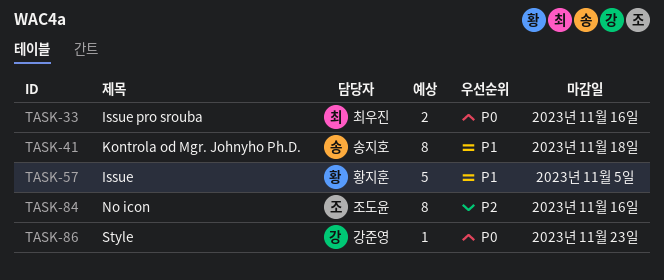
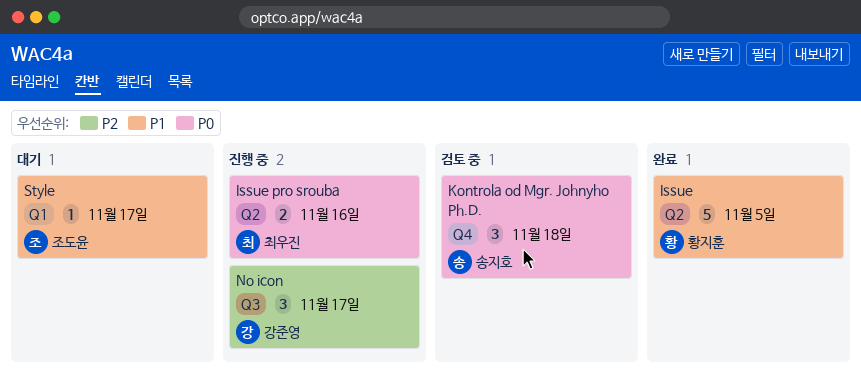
Kontrola od Mgr. Johnyho Ph.D., priority: P1 -> P0
Kontrola od Mgr. Johnyho Ph.D., estimate: 8 -> 3
No icon, owner: 조도윤 -> 강준영
No icon, estimate: 8 -> 3
No icon, due: Nov 16 -> Nov 17
Style, owner: 강준영 -> 조도윤
Style, priority: P0 -> P1
Style, due: Nov 23 -> Nov 17

